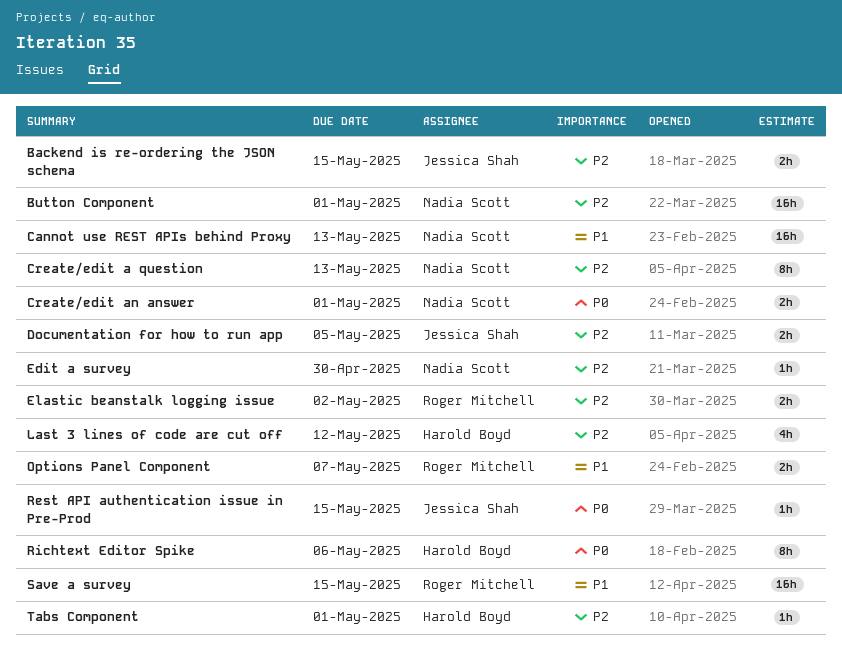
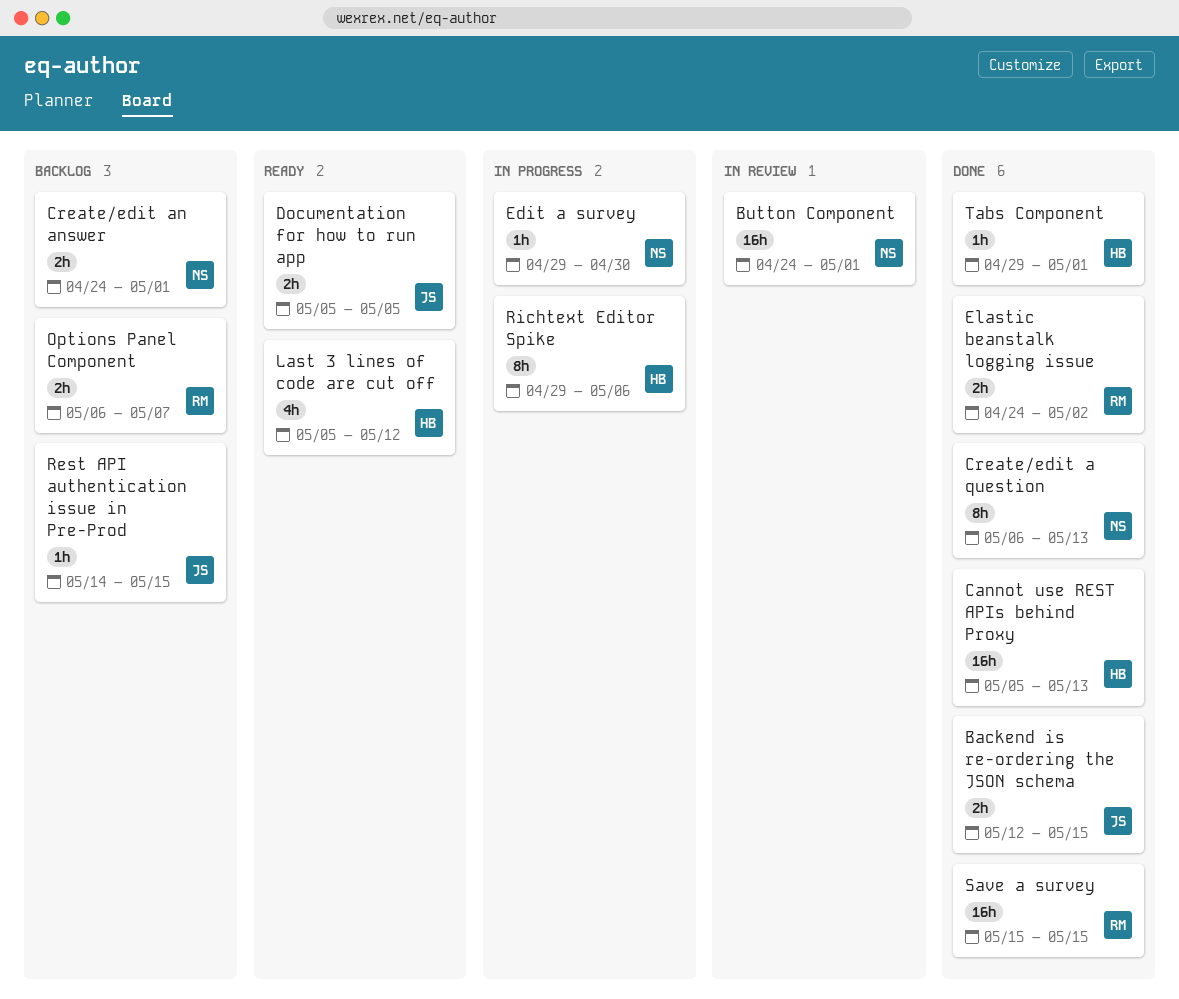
Cannot use REST APIs behind Proxy, owner: Nadia Scott -> Harold Boyd

